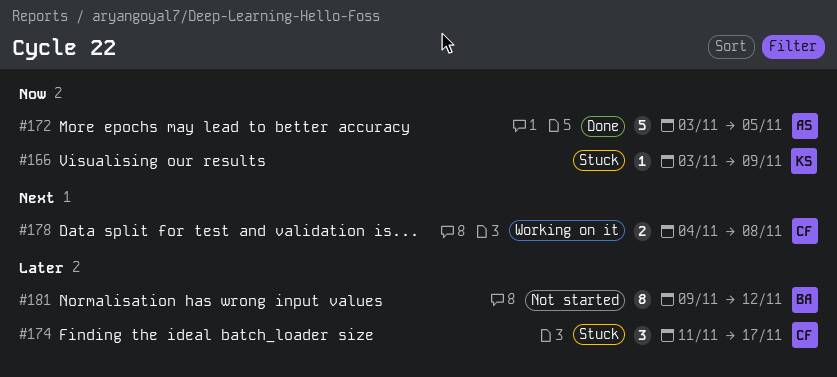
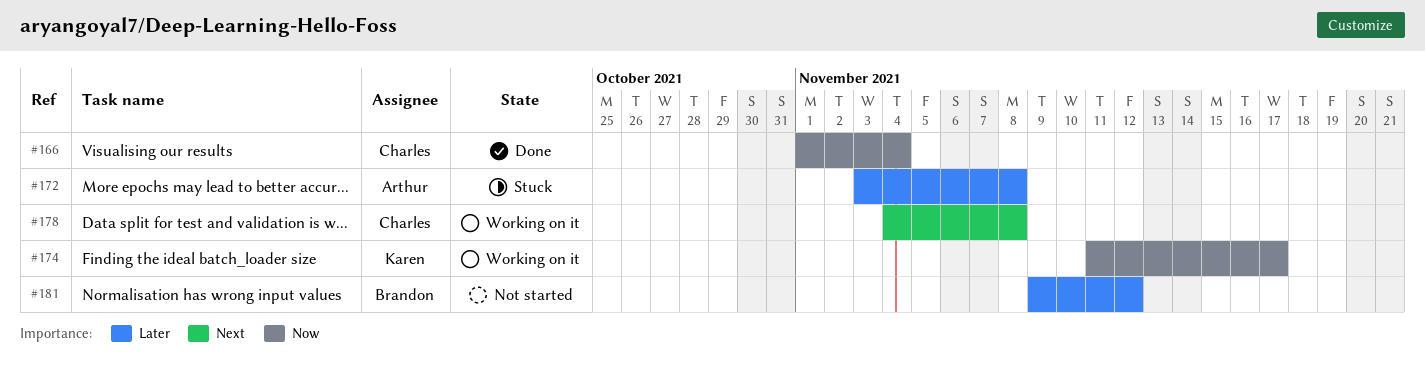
#166, status: Stuck -> Done
#166, owner: Karen -> Charles
#166, start: Nov 3 -> Nov 1
#166, due: Nov 9 -> Nov 4
#172, status: Done -> Stuck
#172, priority: Now -> Later
#172, due: Nov 5 -> Nov 8
#174, status: Stuck -> Working on it
#174, owner: Charles -> Karen
#174, priority: Later -> Now

